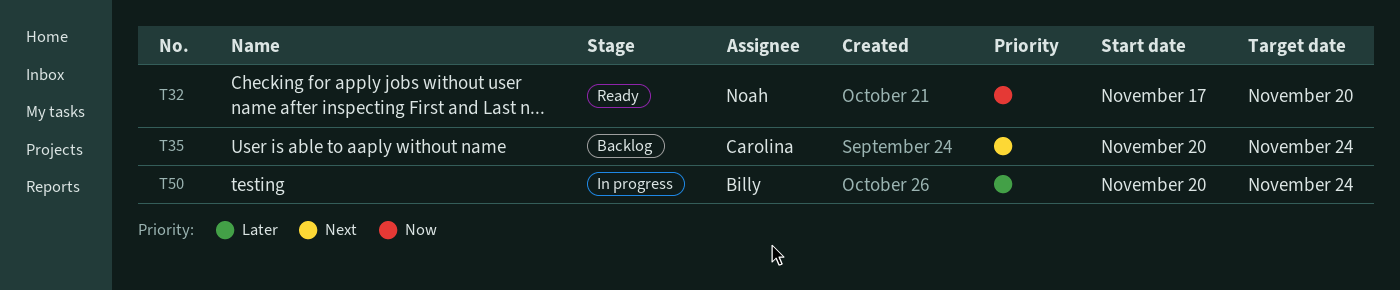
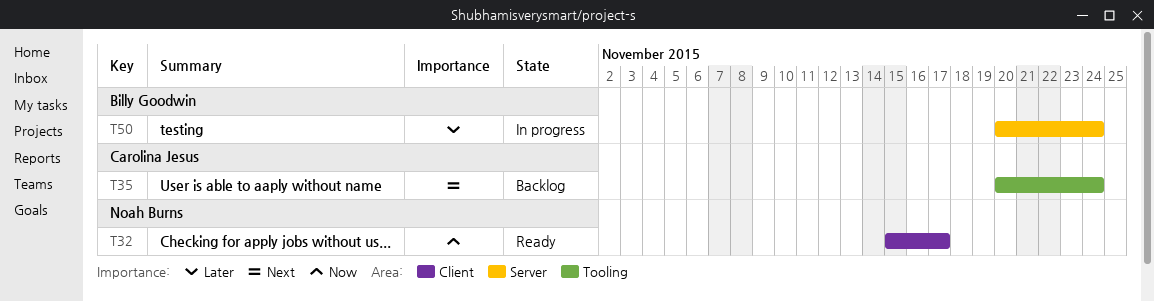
T32, start: Nov 17 -> Nov 15
T32, due: Nov 20 -> Nov 17

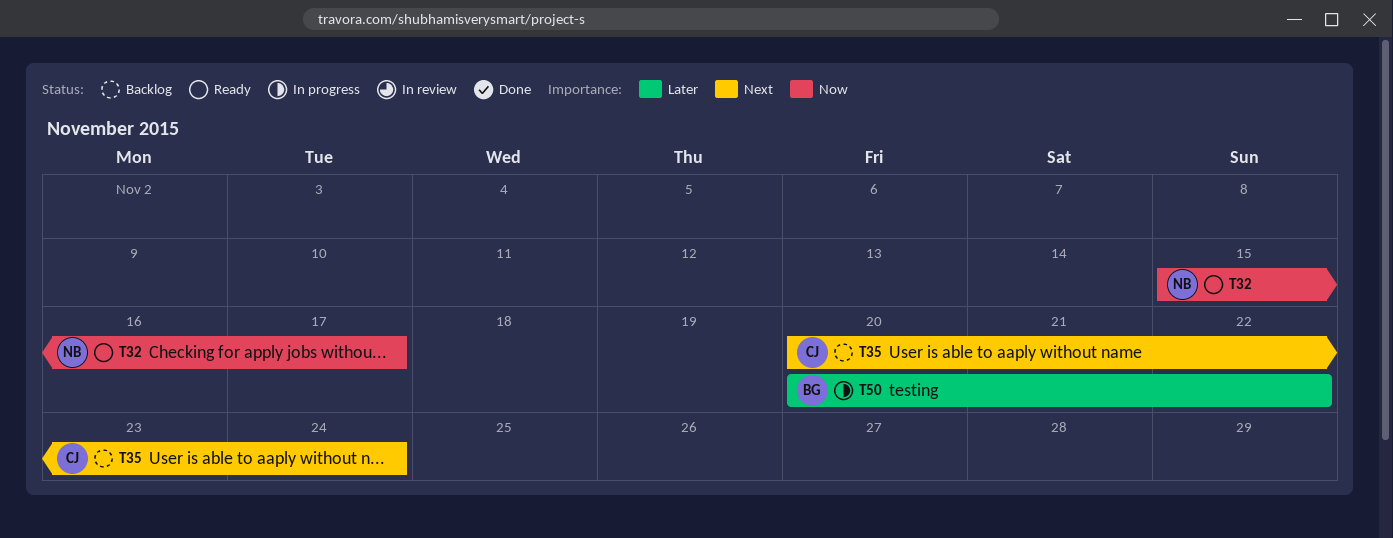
T50, due: Nov 24 -> Nov 22

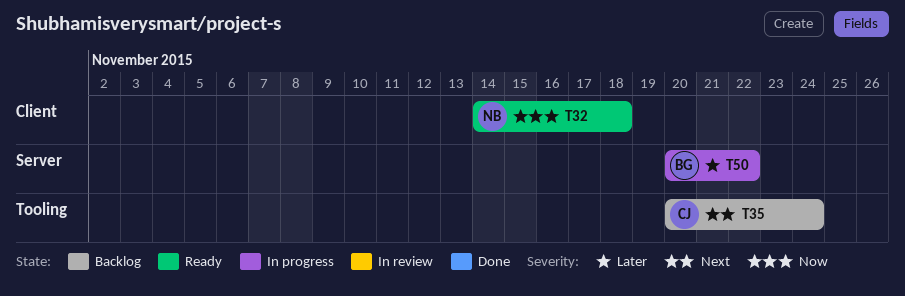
T32, start: Nov 15 -> Nov 14
T32, due: Nov 17 -> Nov 18

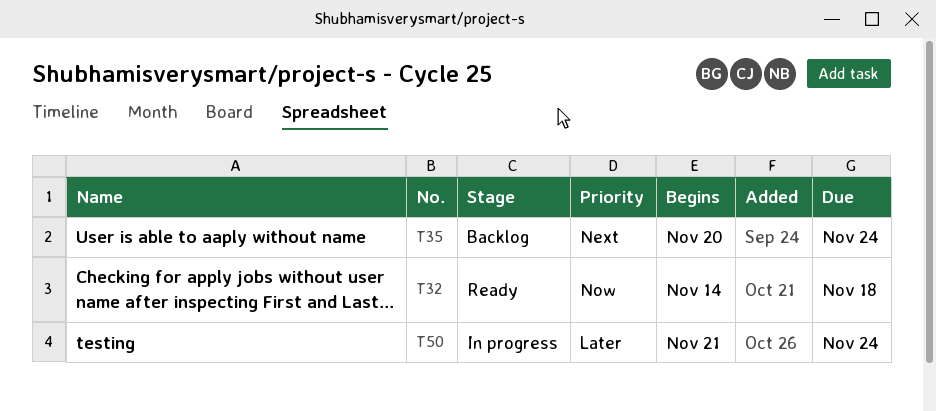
T50, start: Nov 20 -> Nov 21
T50, due: Nov 22 -> Nov 24

